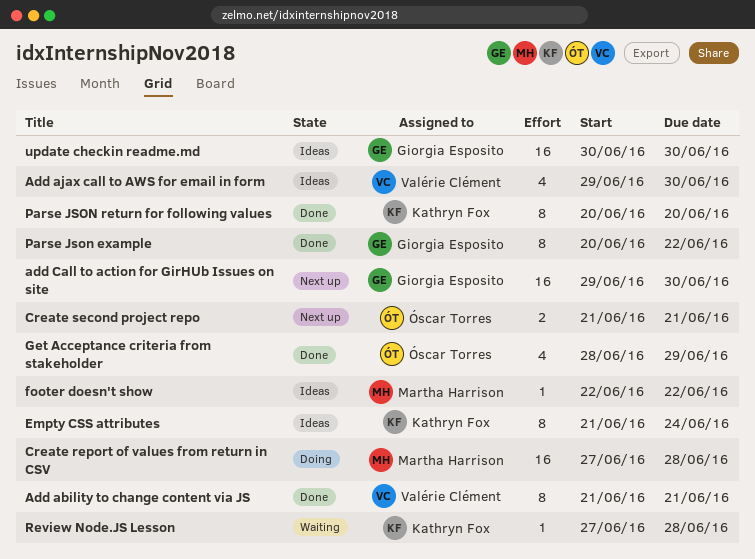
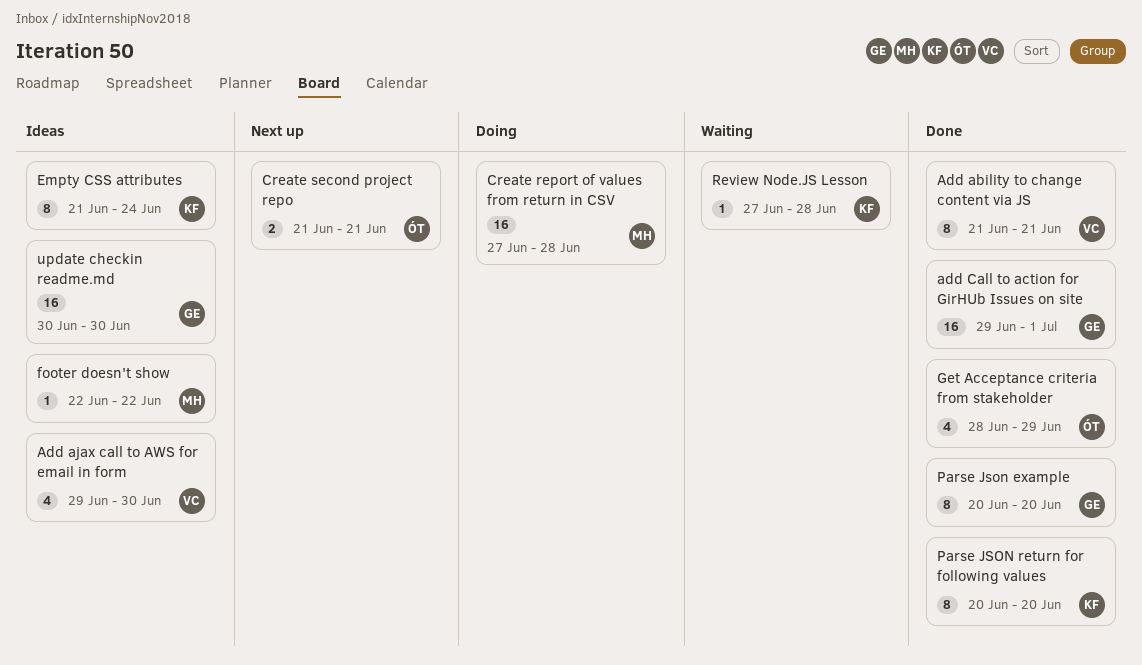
add Call to action for GirHUb Issues on site, status: Next up -> Done
add Call to action for GirHUb Issues on site, due: Jun 30 -> Jul 1
Parse Json example, due: Jun 22 -> Jun 20

